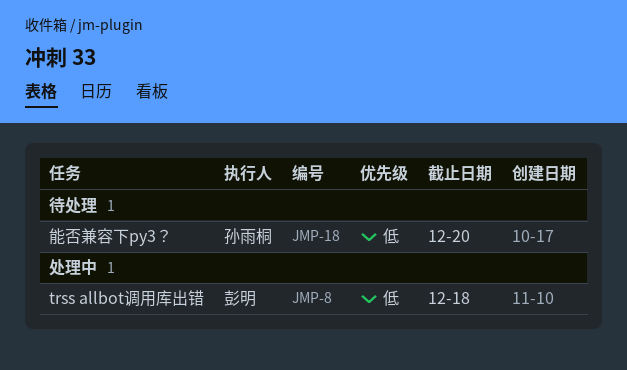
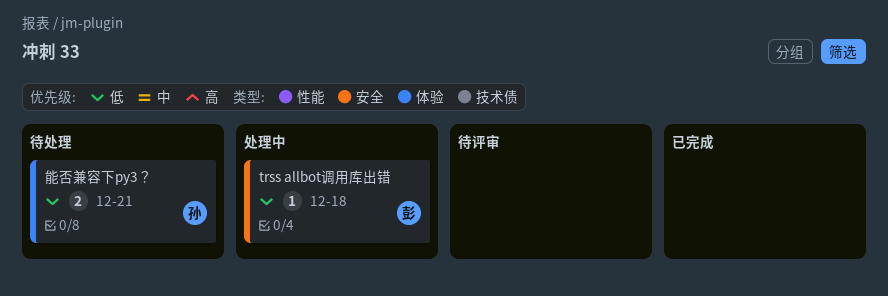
能否兼容下py3？, due: Dec 20 -> Dec 21

